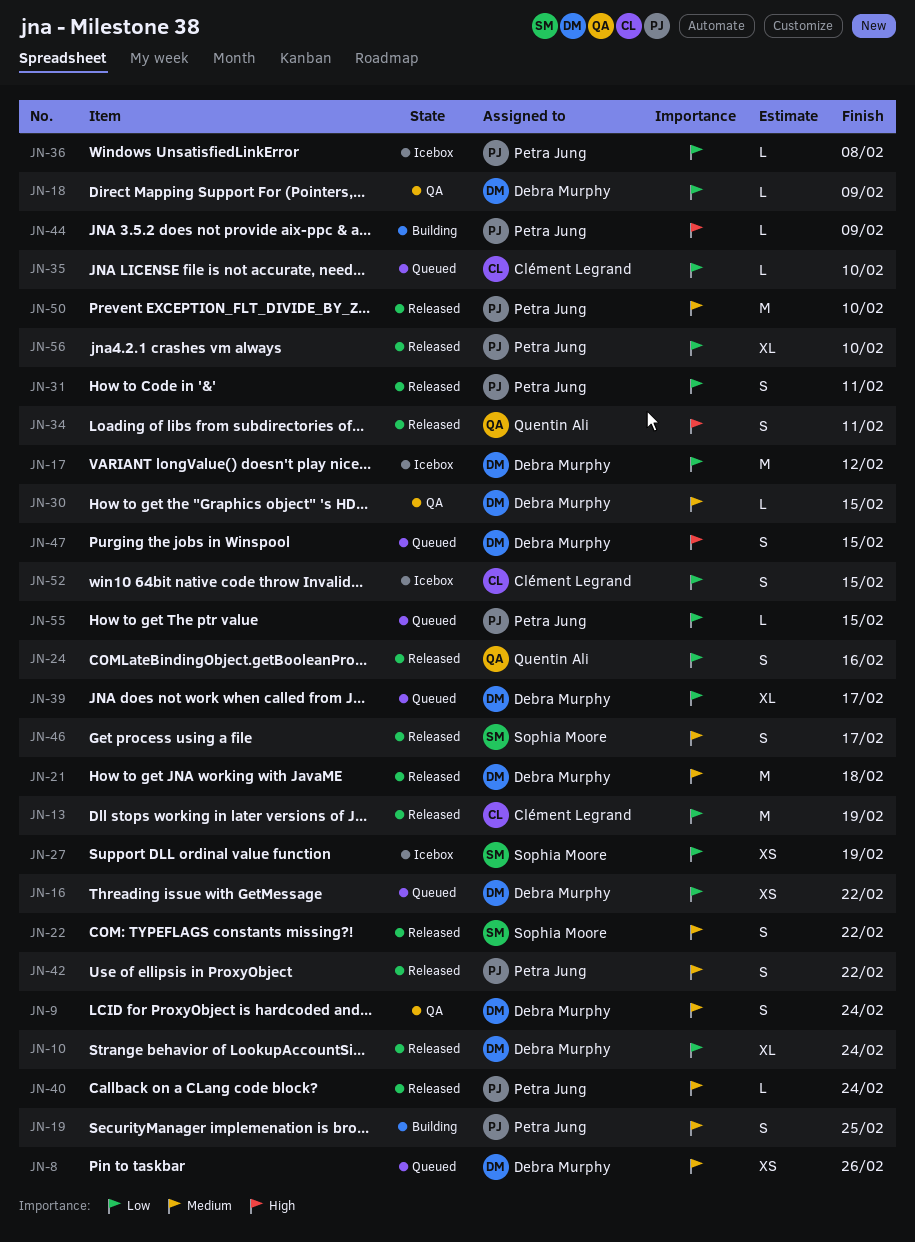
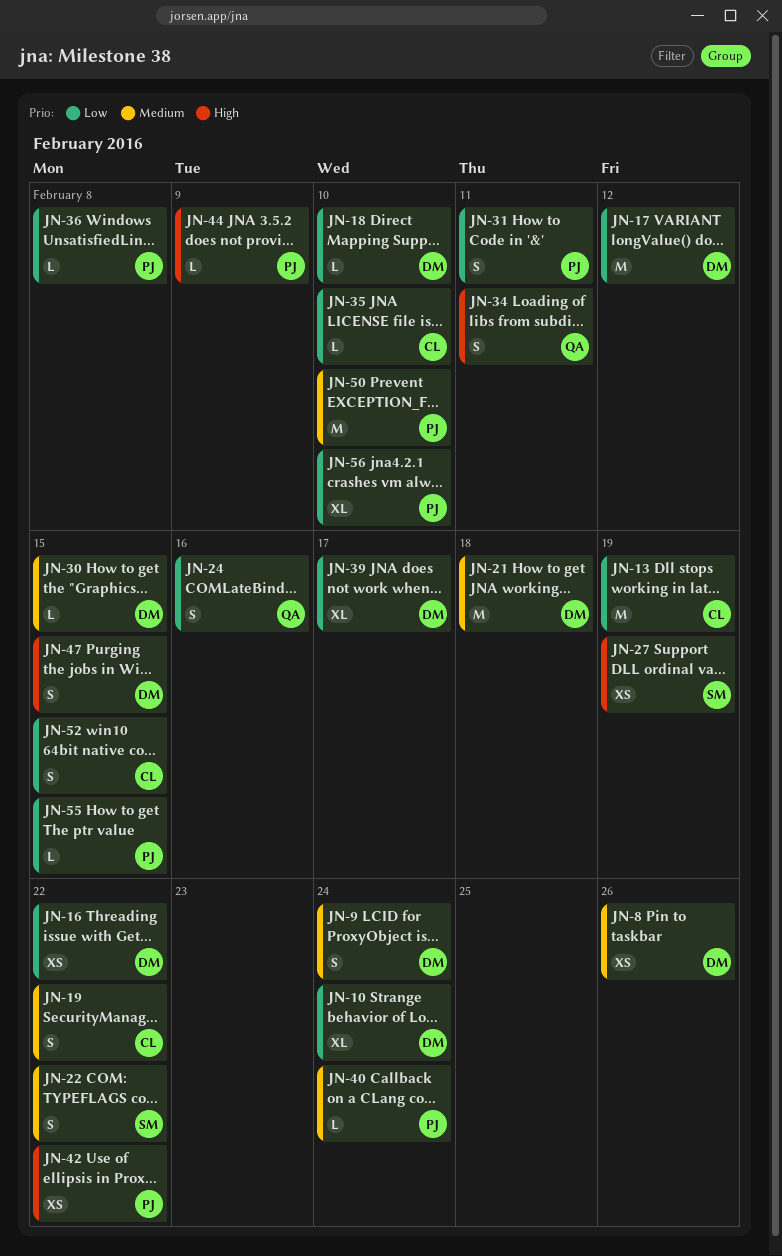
JN-18, due: Feb 9 -> Feb 10
JN-19, owner: Petra Jung -> Clément Legrand
JN-19, due: Feb 25 -> Feb 22
JN-27, priority: Low -> High
JN-42, priority: Medium -> High
JN-42, estimate: S -> XS
JN-46: present -> none

